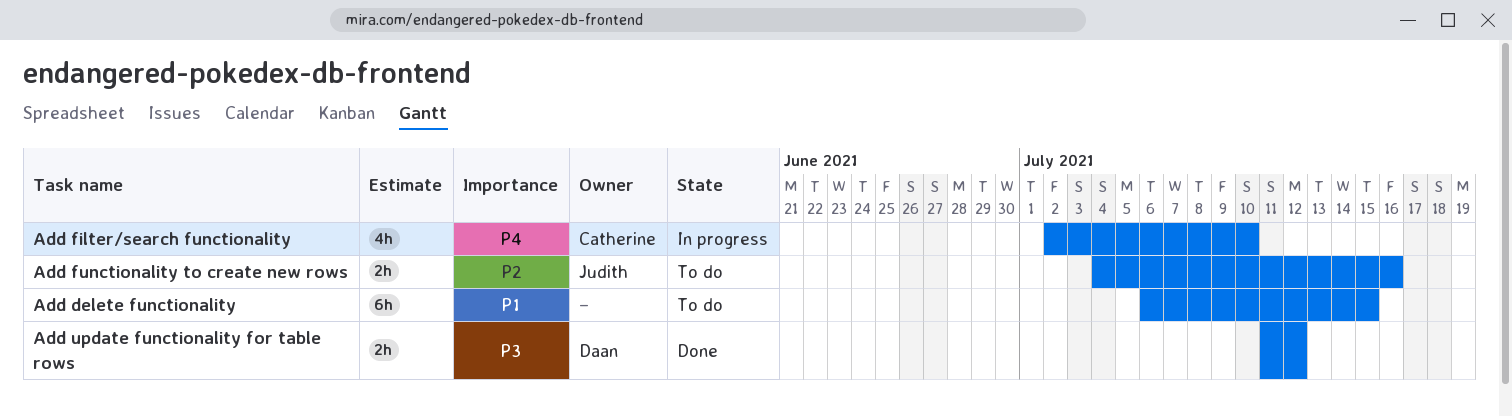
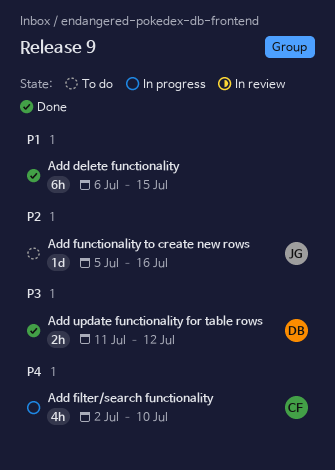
Add delete functionality, status: To do -> Done
Add functionality to create new rows, estimate: 2h -> 1d
Add functionality to create new rows, start: Jul 4 -> Jul 5

